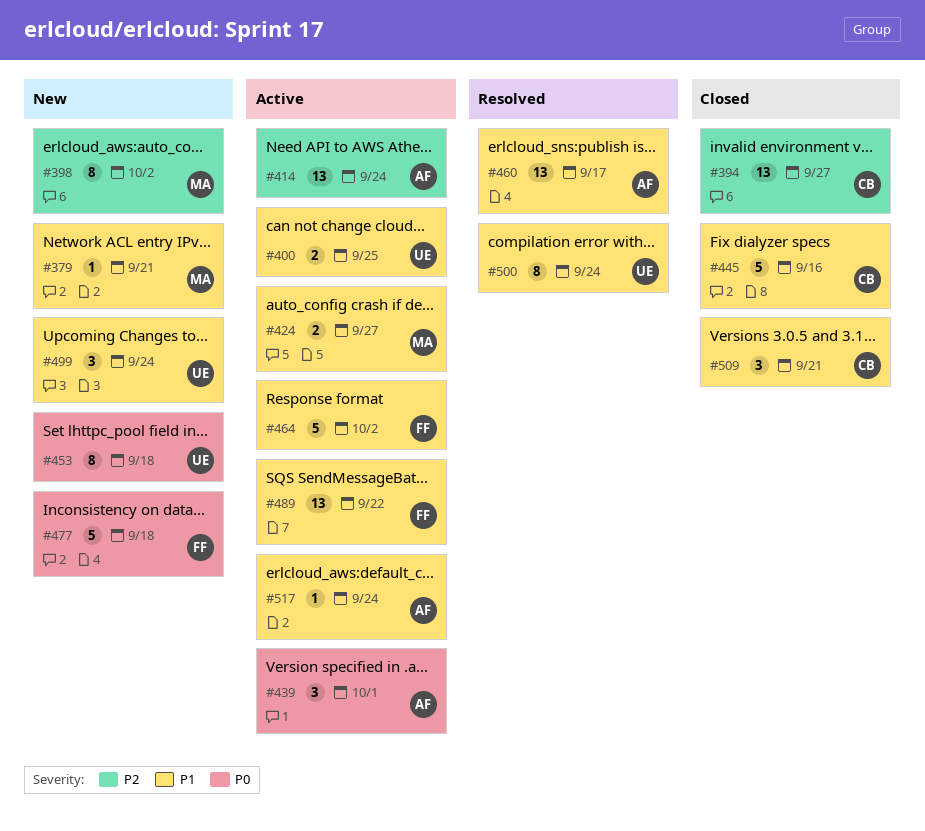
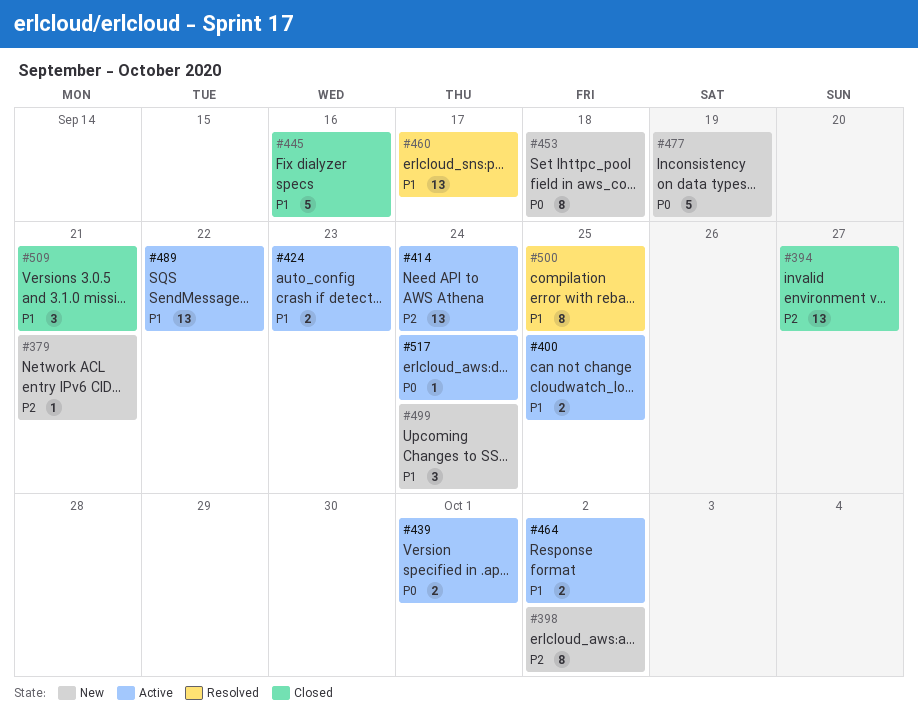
#379, priority: P1 -> P2
#424, due: Sep 27 -> Sep 23
#439, estimate: 3 -> 2
#464, estimate: 5 -> 2
#477, due: Sep 18 -> Sep 19
#500, due: Sep 24 -> Sep 25
#517, priority: P1 -> P0

